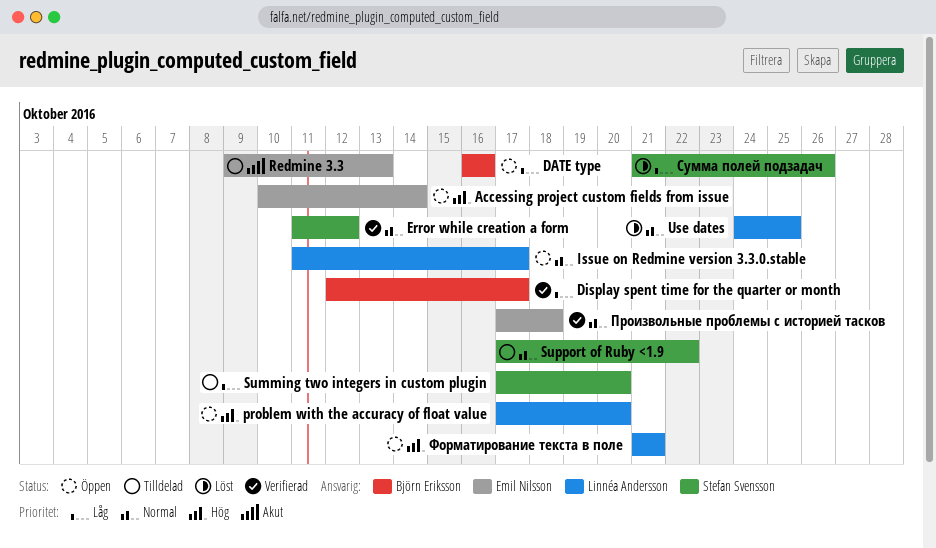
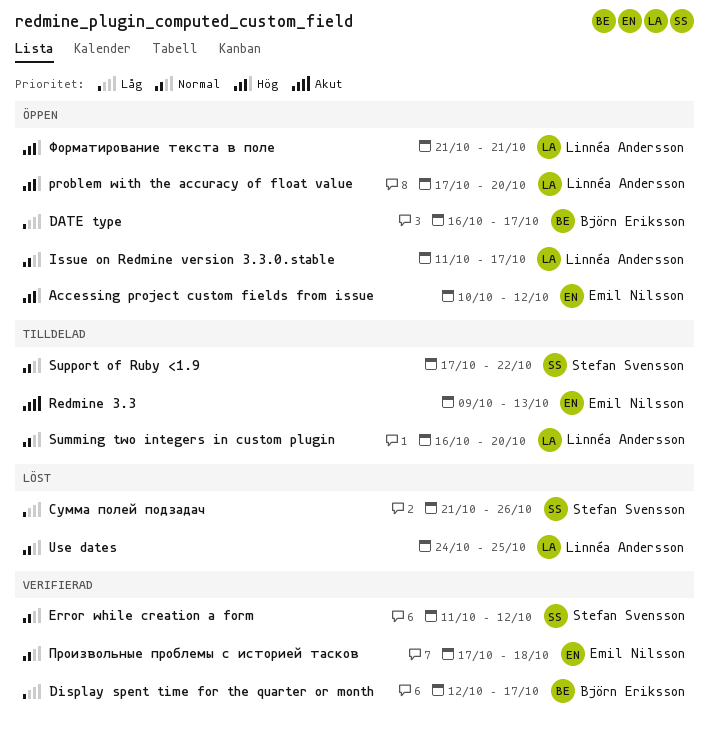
Accessing project custom fields from issue, due: Oct 14 -> Oct 12
DATE type, due: Oct 16 -> Oct 17
Summing two integers in custom plugin, owner: Stefan Svensson -> Linnéa Andersson
Summing two integers in custom plugin, priority: Låg -> Normal
Summing two integers in custom plugin, start: Oct 17 -> Oct 16

